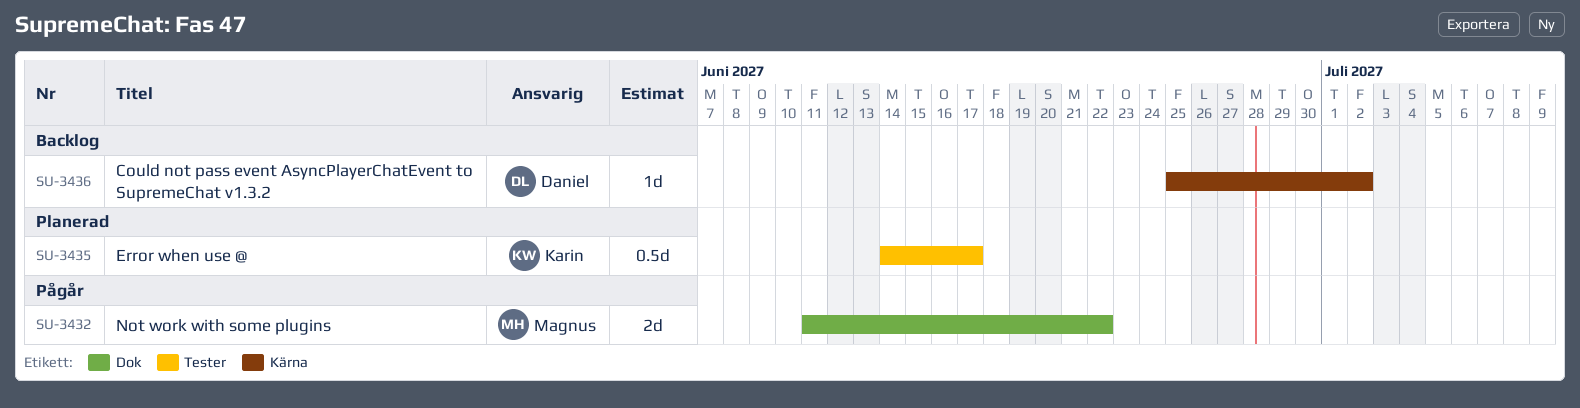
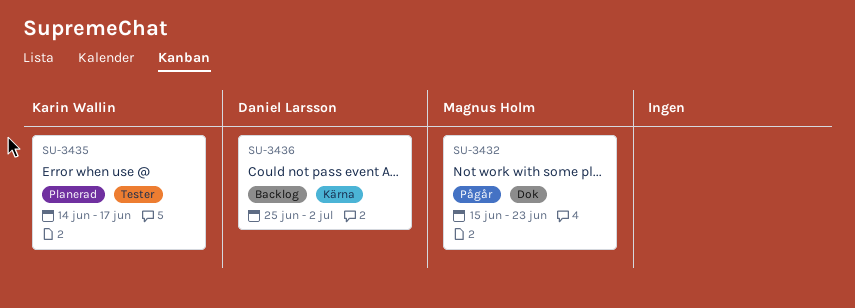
SU-3432, start: Jun 11 -> Jun 15
SU-3432, due: Jun 22 -> Jun 23

